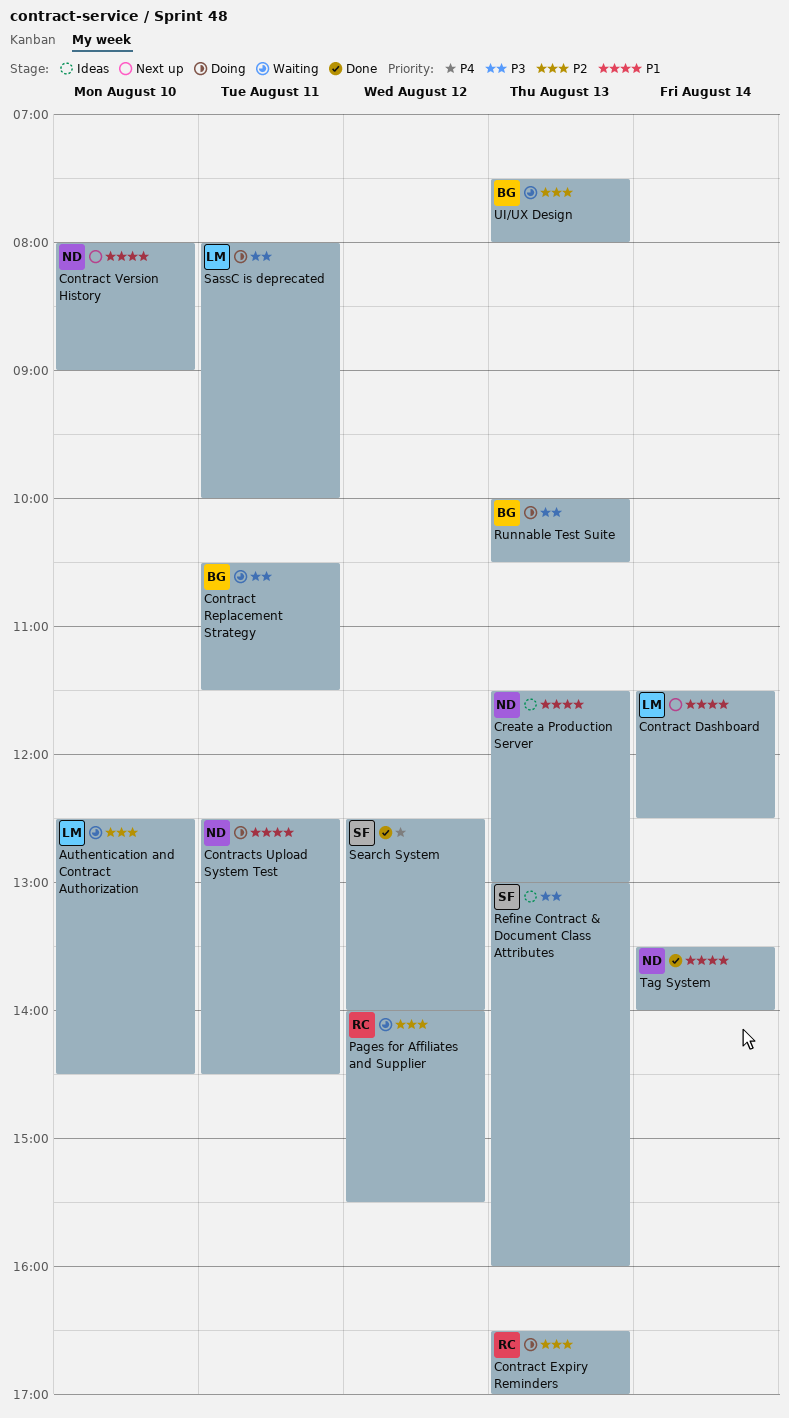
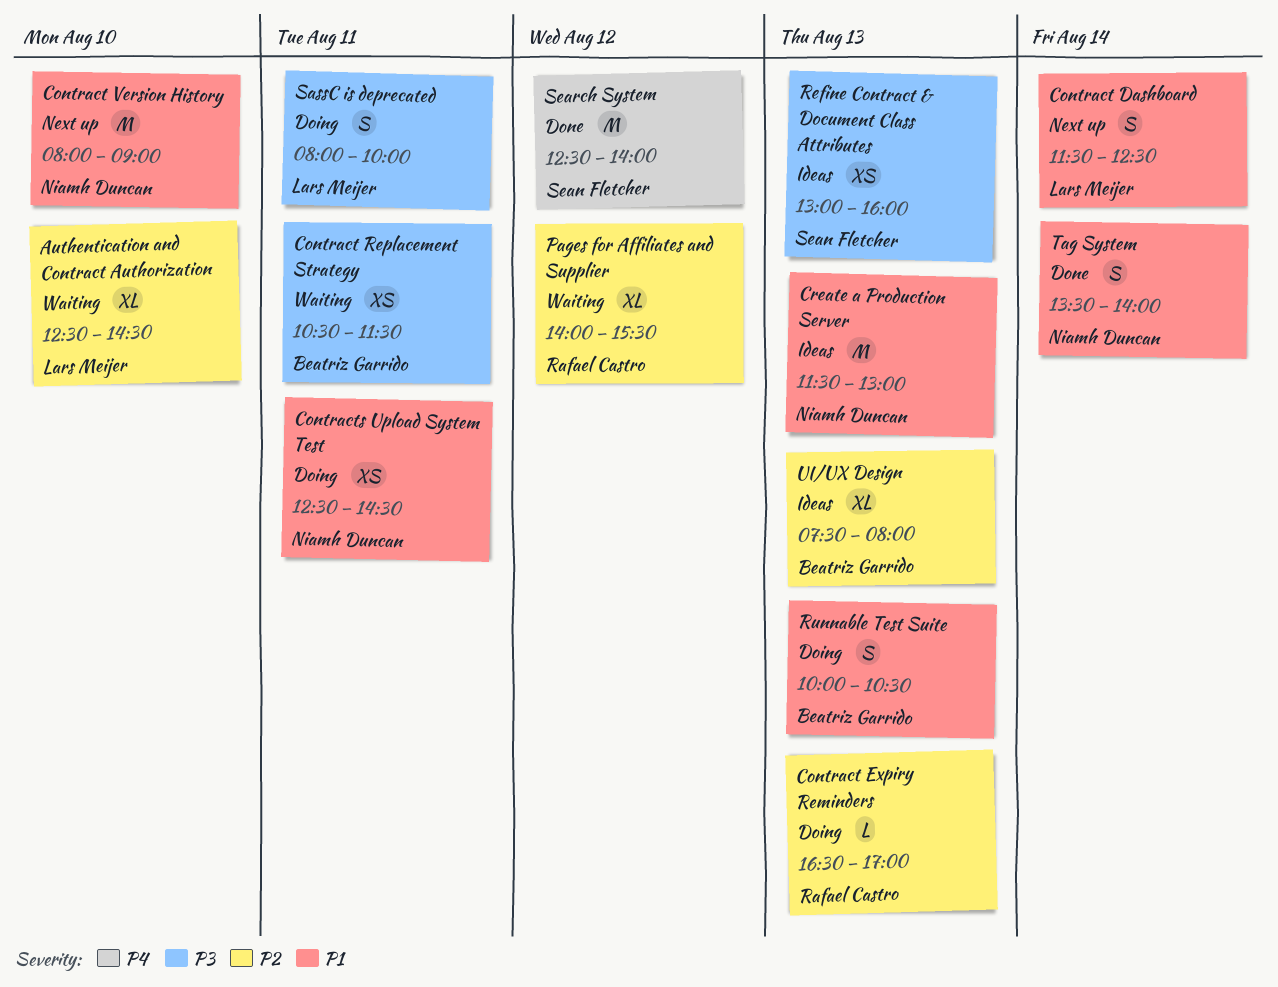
Runnable Test Suite, priority: P3 -> P1
UI/UX Design, status: Waiting -> Ideas

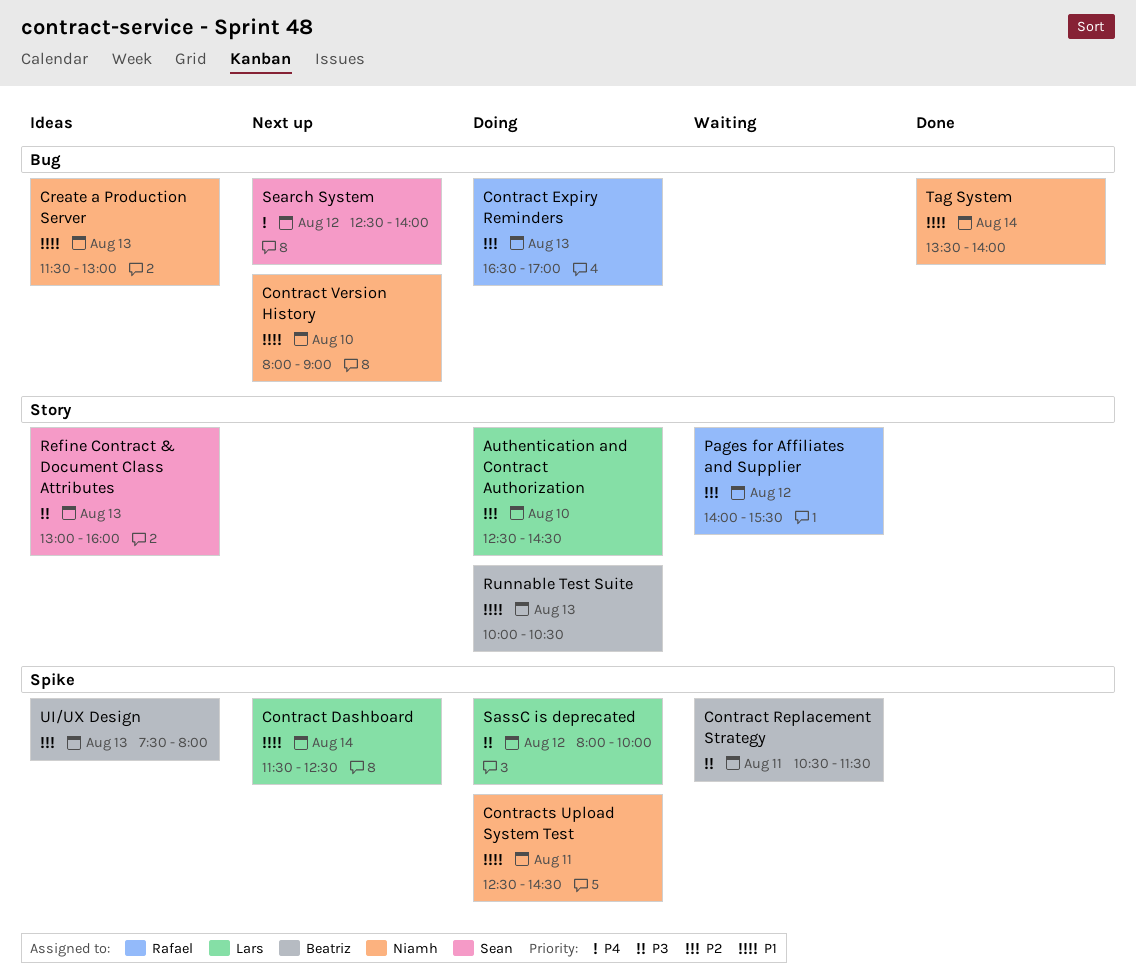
Authentication and Contract Authorization, status: Waiting -> Doing
SassC is deprecated, day: Aug 11 -> Aug 12
Search System, status: Done -> Next up

